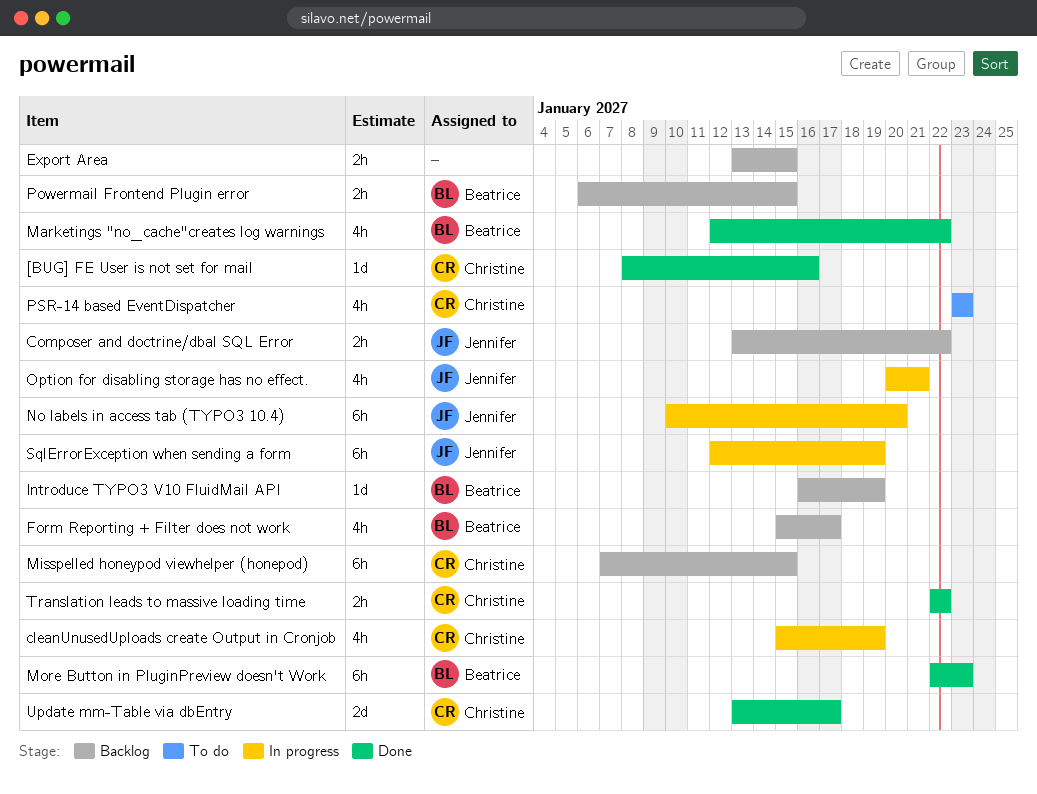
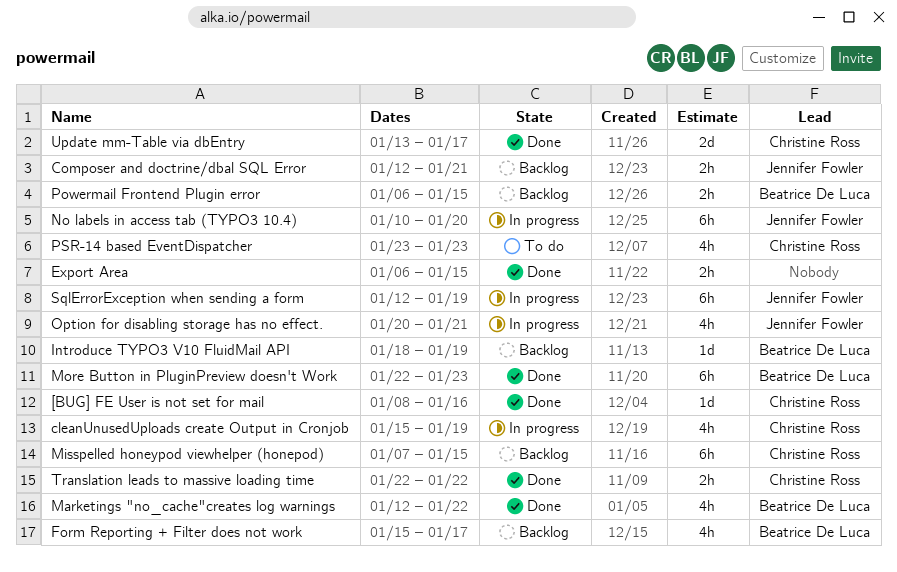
Composer and doctrine/dbal SQL Error, start: Jan 13 -> Jan 12
Composer and doctrine/dbal SQL Error, due: Jan 22 -> Jan 21
Export Area, status: Backlog -> Done
Export Area, start: Jan 13 -> Jan 6
Introduce TYPO3 V10 FluidMail API, start: Jan 16 -> Jan 18

